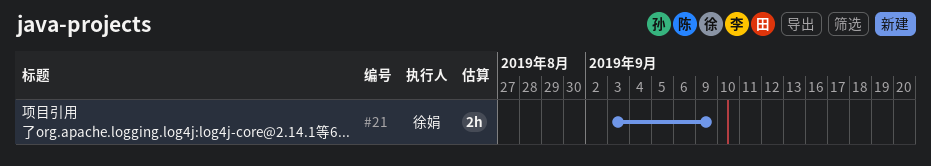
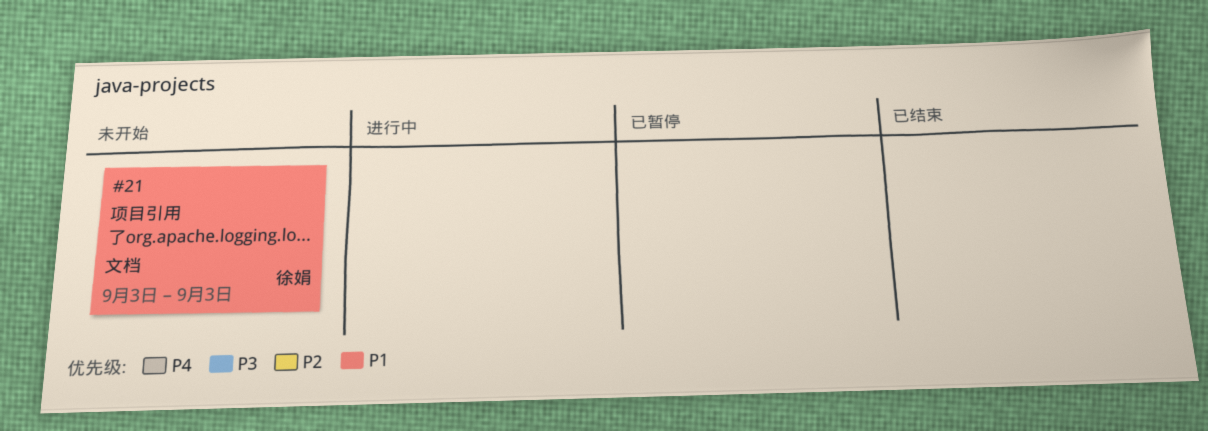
#21, due: Sep 9 -> Sep 3

